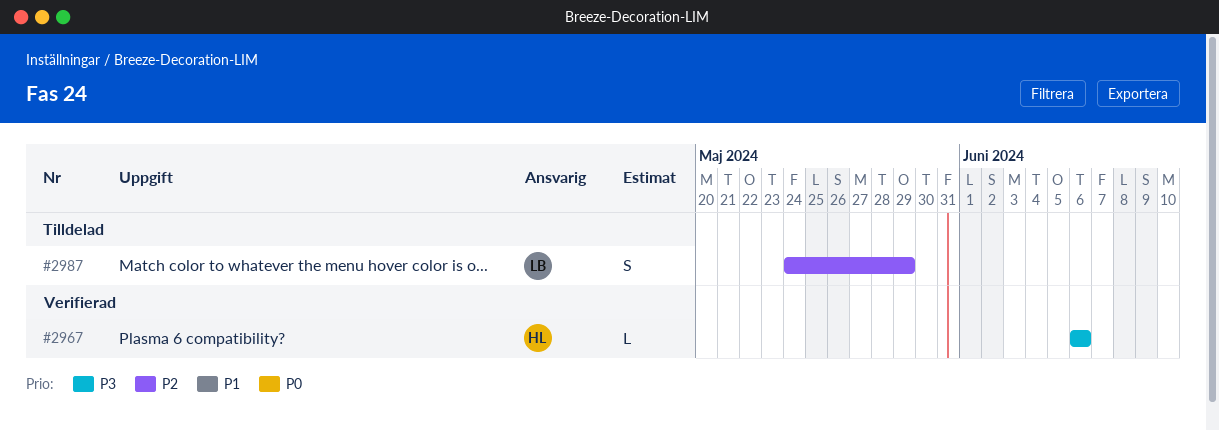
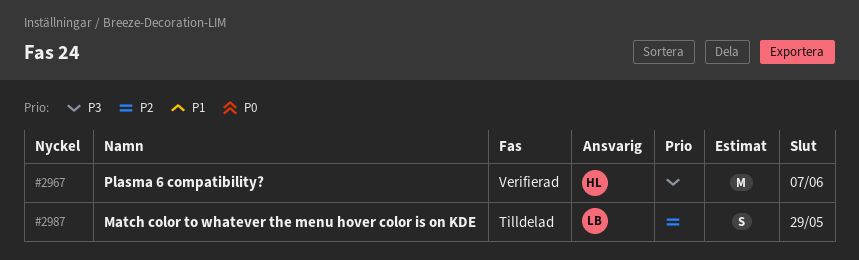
#2967, estimate: L -> M
#2967, due: Jun 6 -> Jun 7

